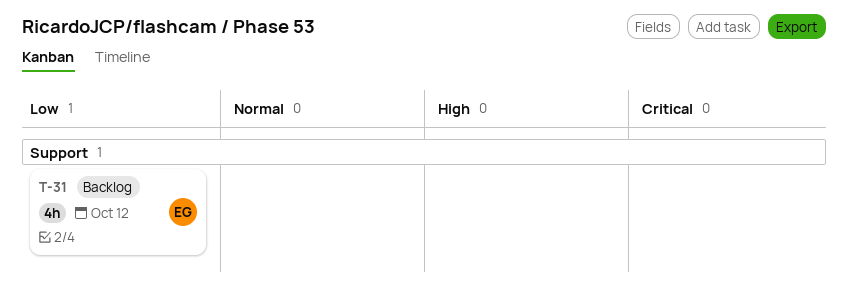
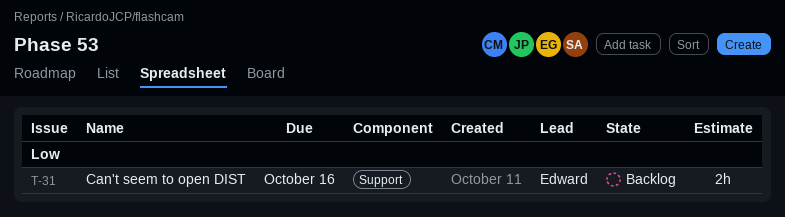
T-31, estimate: 4h -> 2h
T-31, due: Oct 12 -> Oct 16

